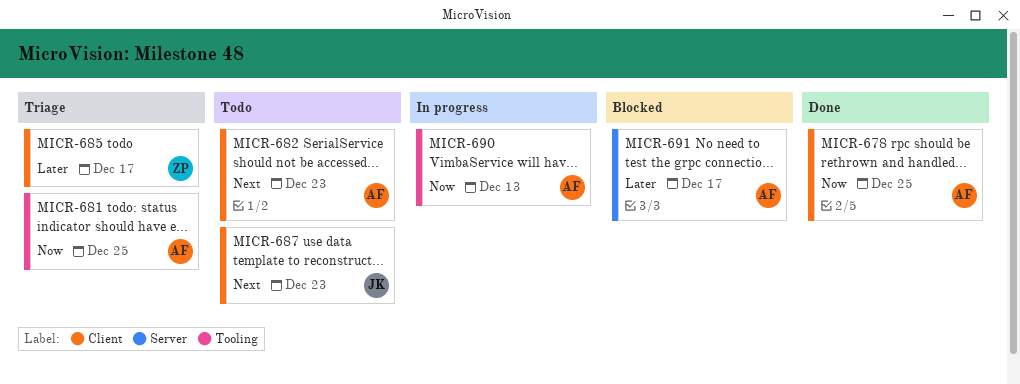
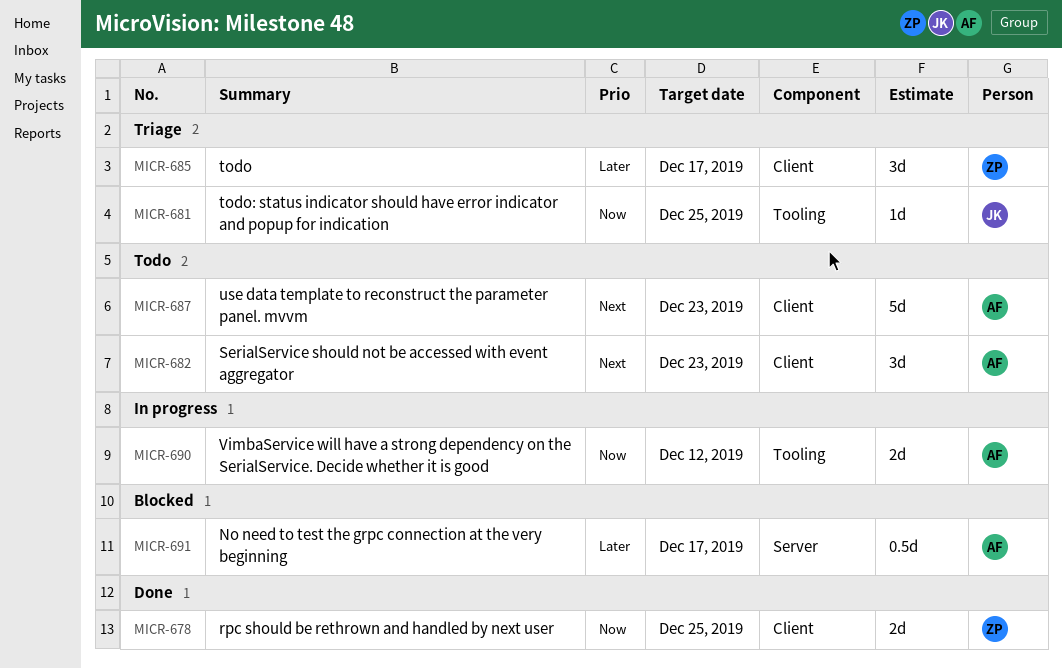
MICR-678, owner: AF -> ZP
MICR-681, owner: AF -> JK
MICR-687, owner: JK -> AF
MICR-690, due: Dec 13 -> Dec 12

